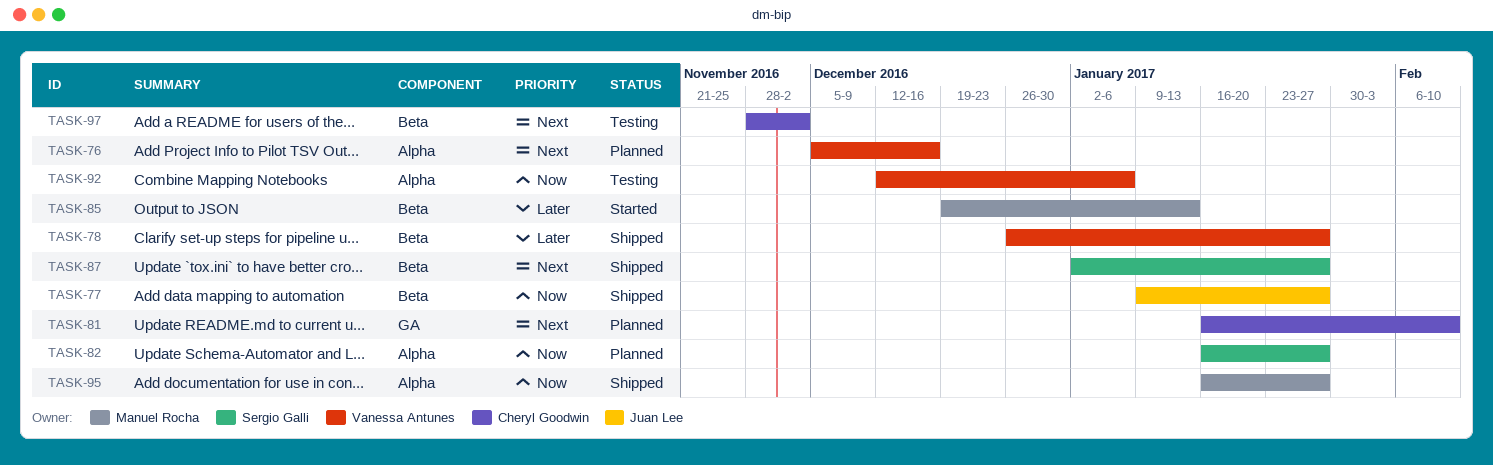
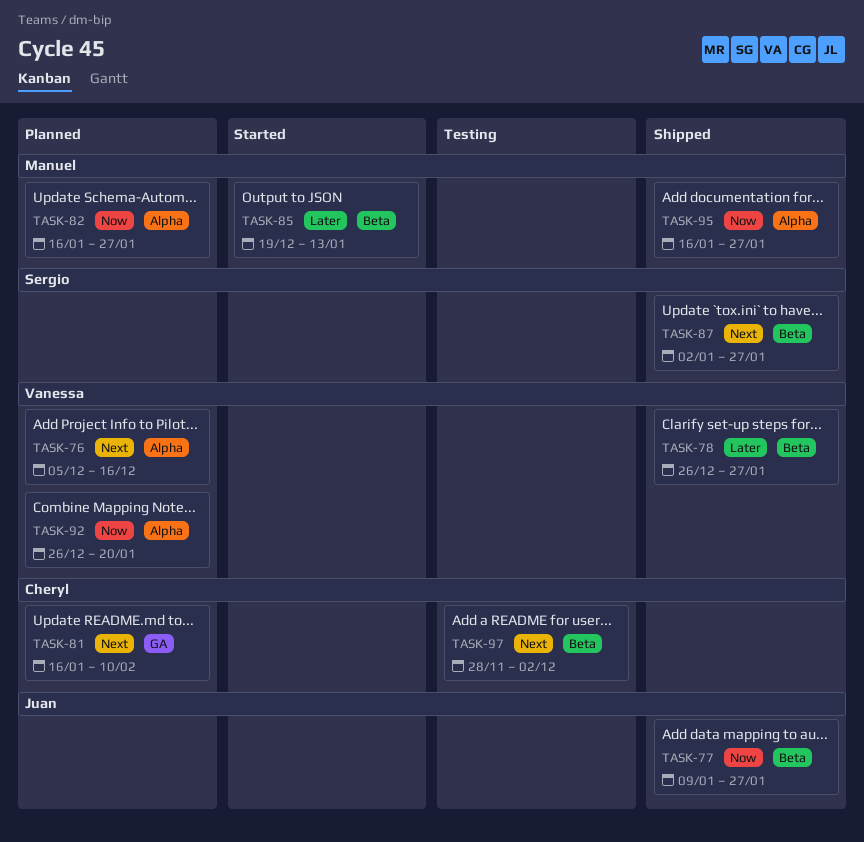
TASK-82, owner: Sergio Galli -> Manuel Rocha
TASK-92, status: Testing -> Planned
TASK-92, start: Dec 12 -> Dec 26
TASK-92, due: Jan 6 -> Jan 20

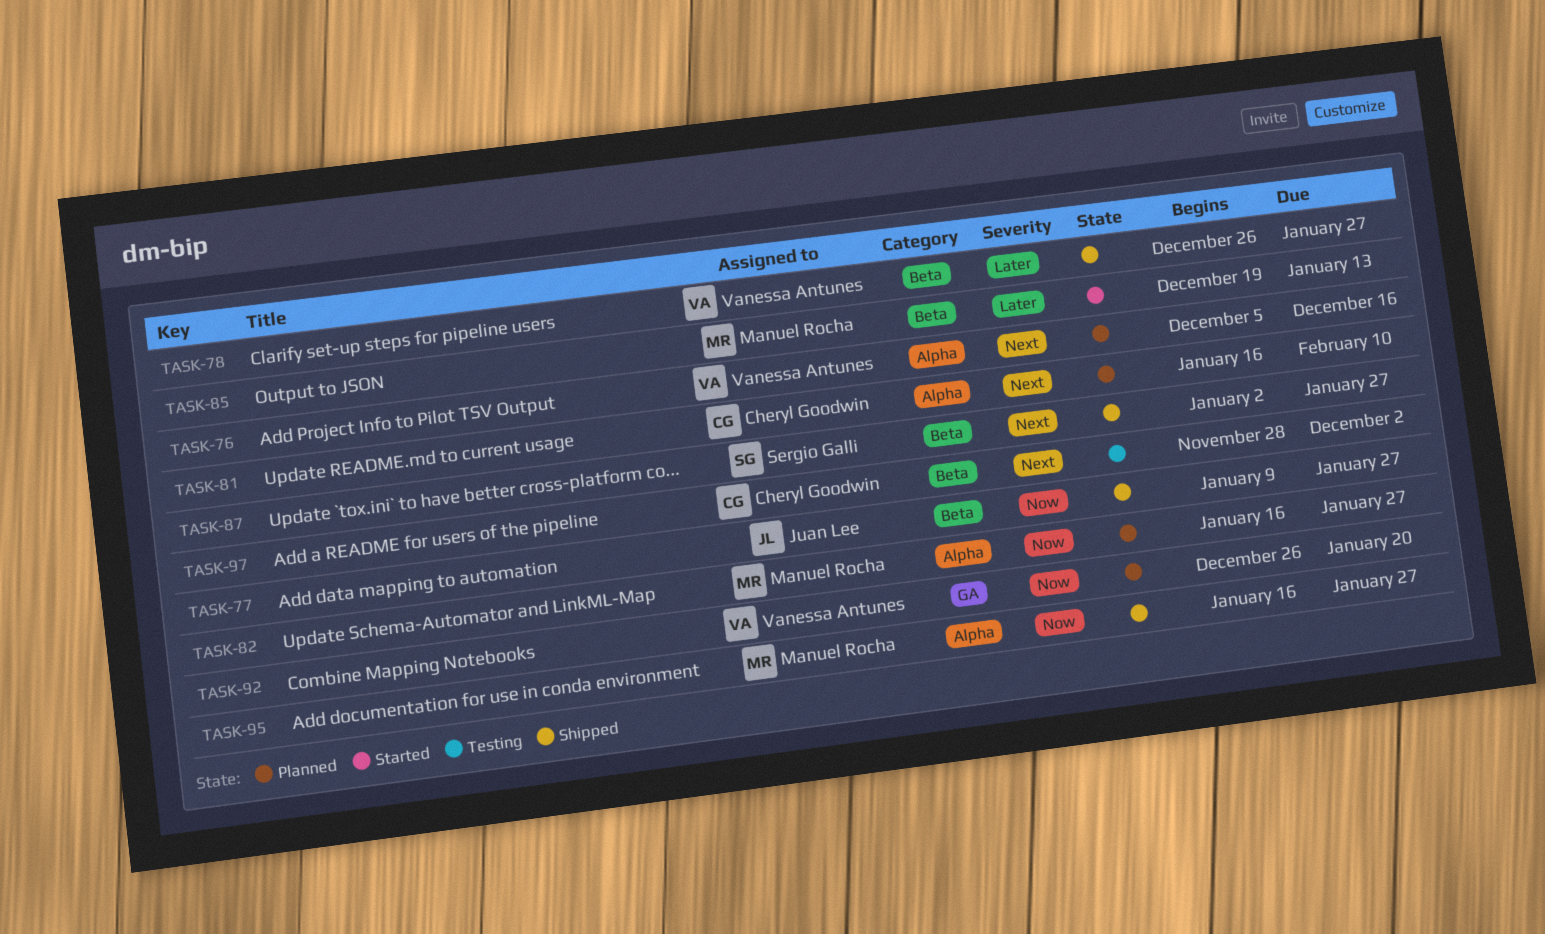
TASK-81, label: GA -> Alpha
TASK-92, label: Alpha -> GA

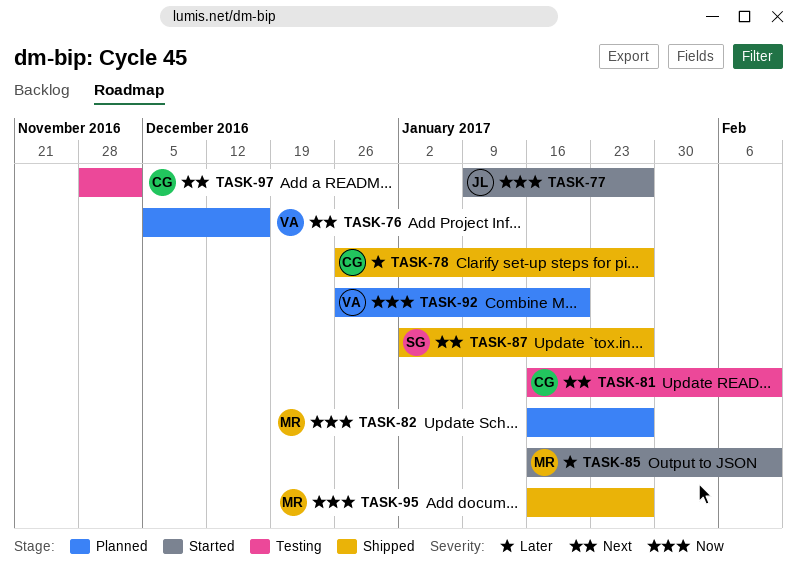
TASK-77, status: Shipped -> Started
TASK-78, owner: Vanessa Antunes -> Cheryl Goodwin
TASK-81, status: Planned -> Testing
TASK-85, start: Dec 19 -> Jan 16
TASK-85, due: Jan 13 -> Feb 10

